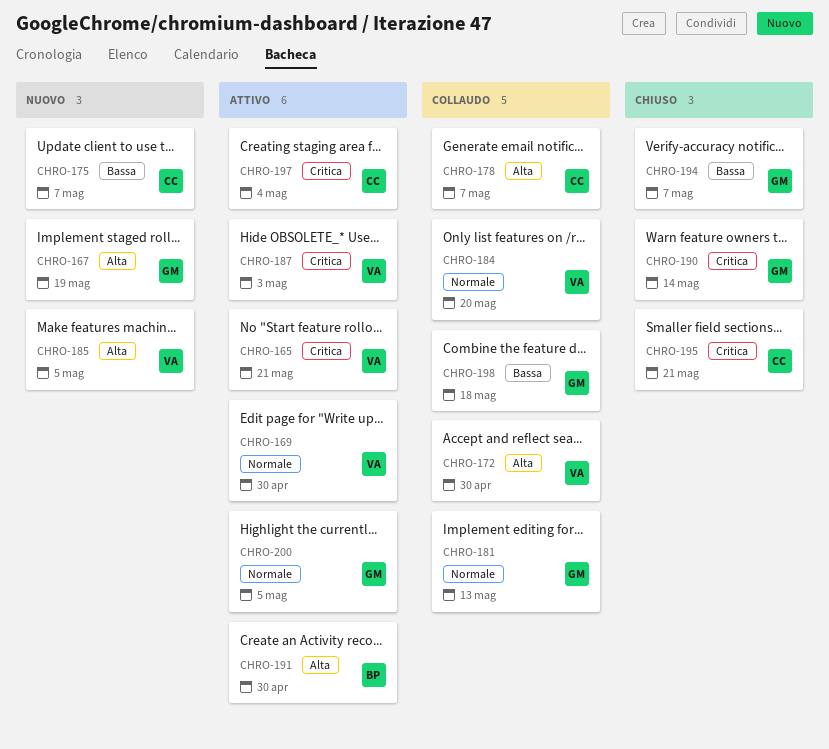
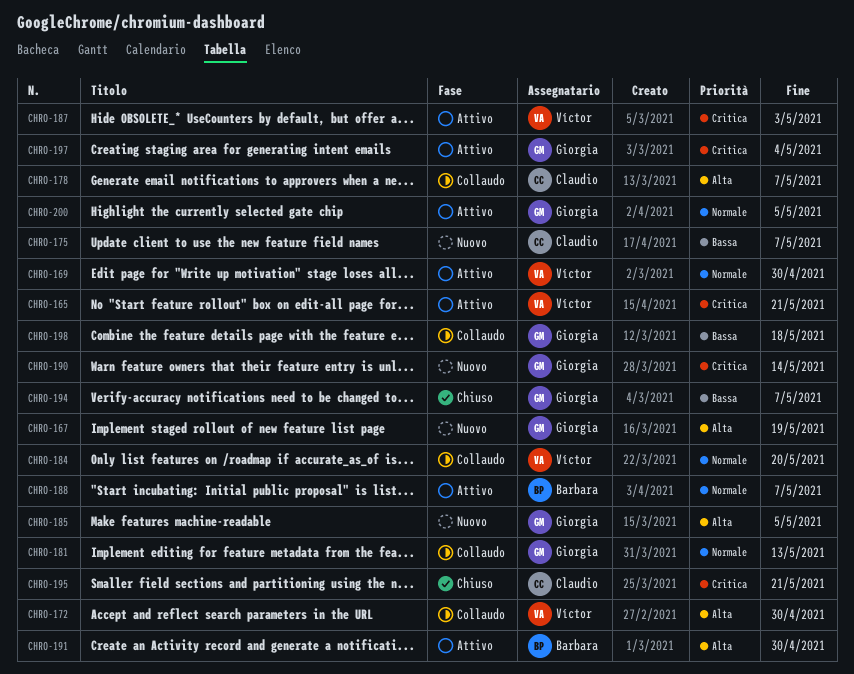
CHRO-185, owner: Víctor -> Giorgia
CHRO-188: none -> present
CHRO-190, status: Chiuso -> Nuovo
CHRO-197, owner: Claudio -> Giorgia

